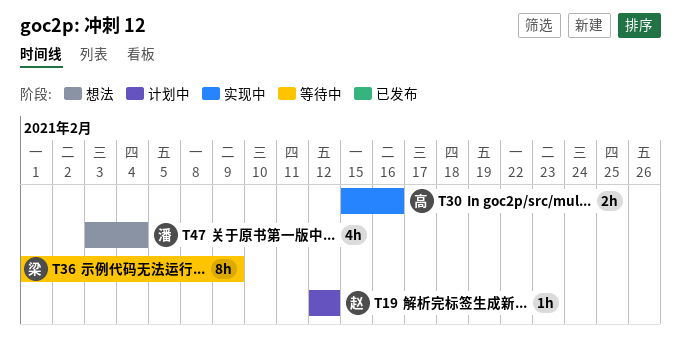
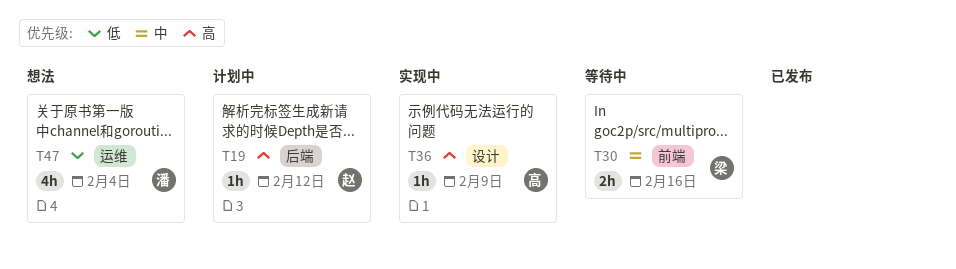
T30, status: 实现中 -> 等待中
T30, owner: 高 -> 梁
T36, status: 等待中 -> 实现中
T36, owner: 梁 -> 高
T36, estimate: 8h -> 1h

